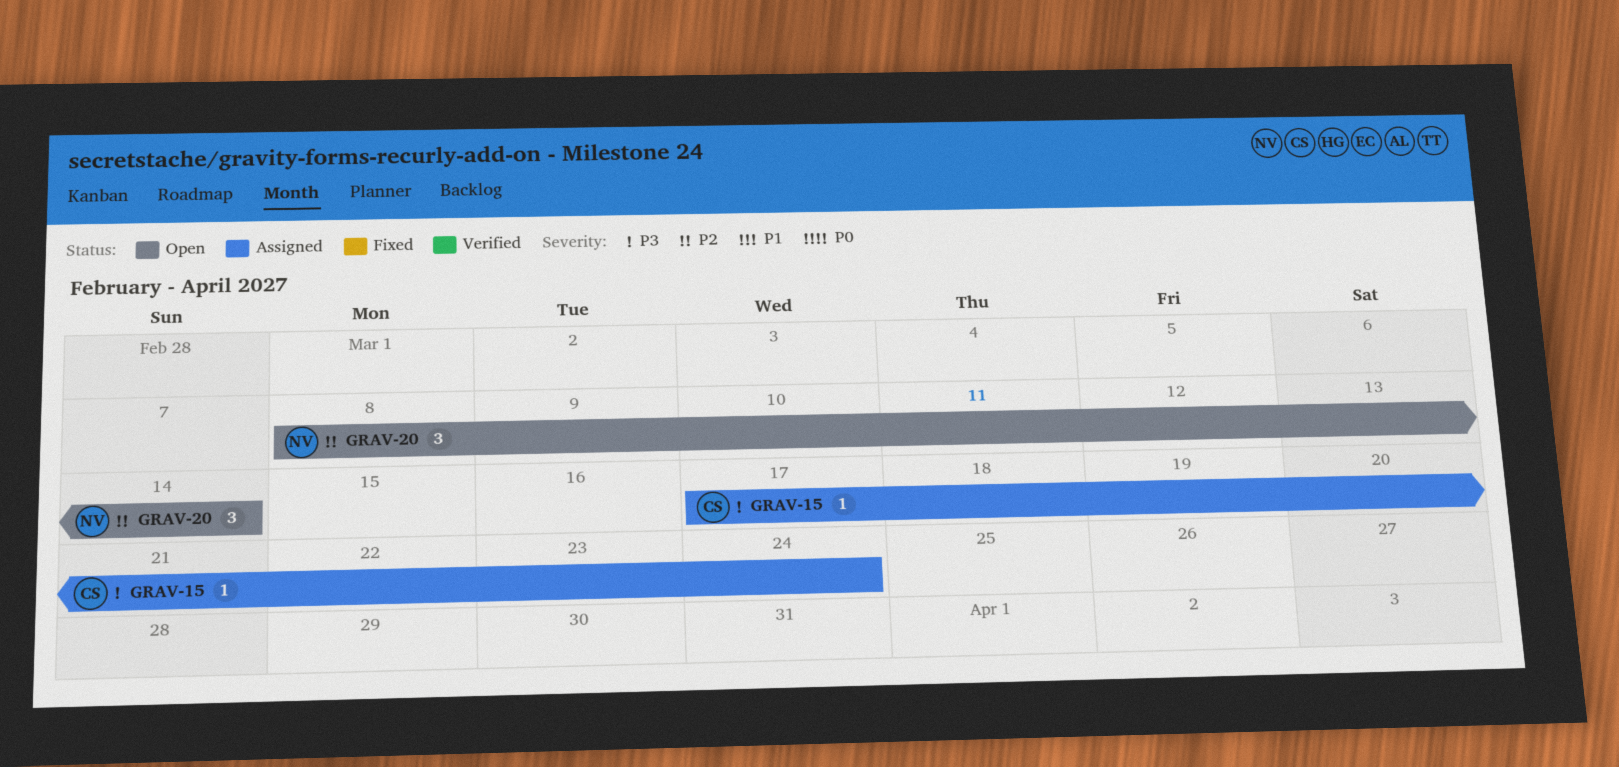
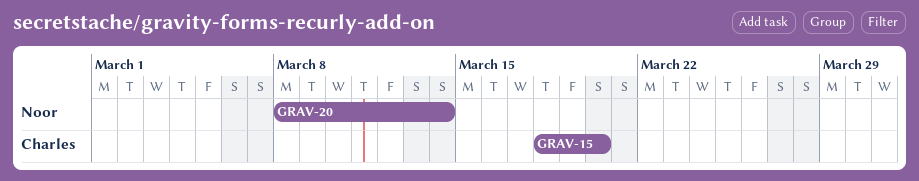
GRAV-15, start: Mar 17 -> Mar 18
GRAV-15, due: Mar 24 -> Mar 20

